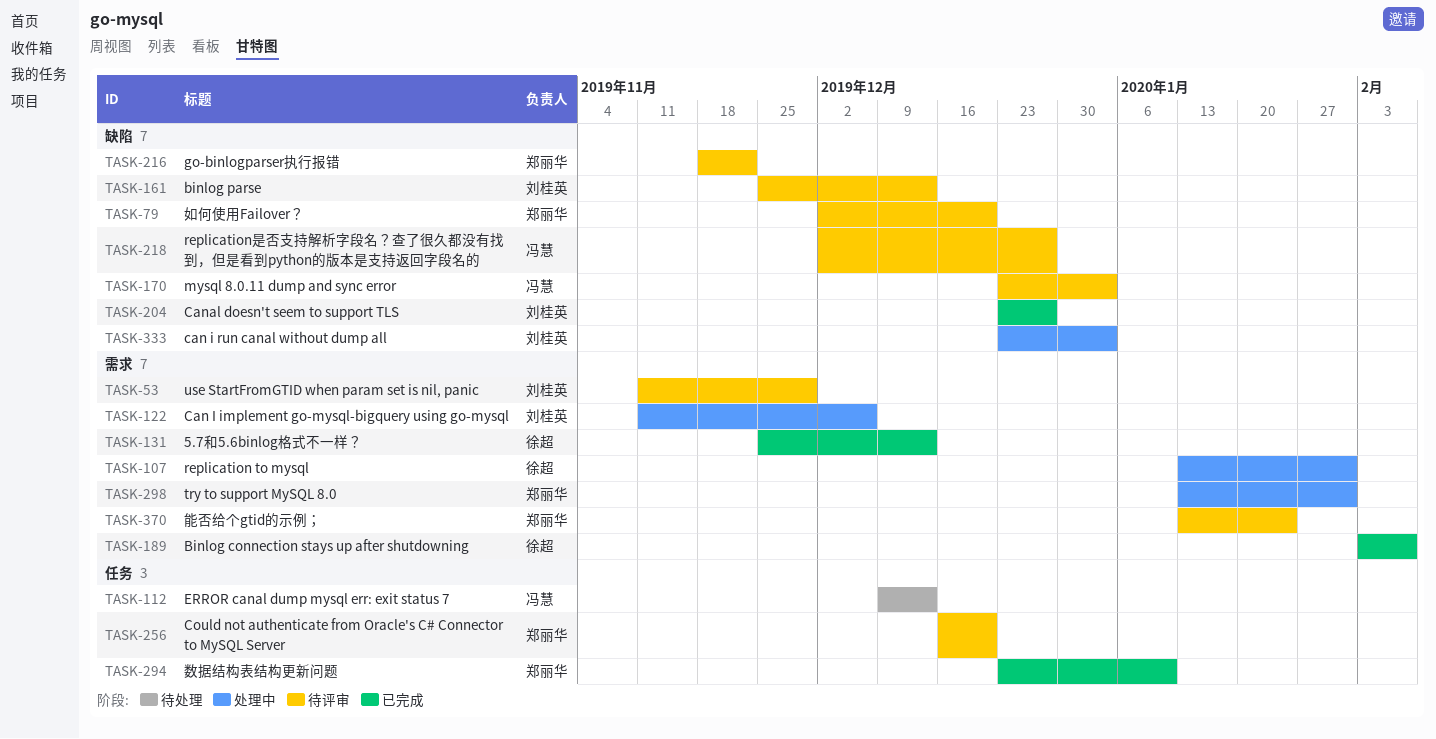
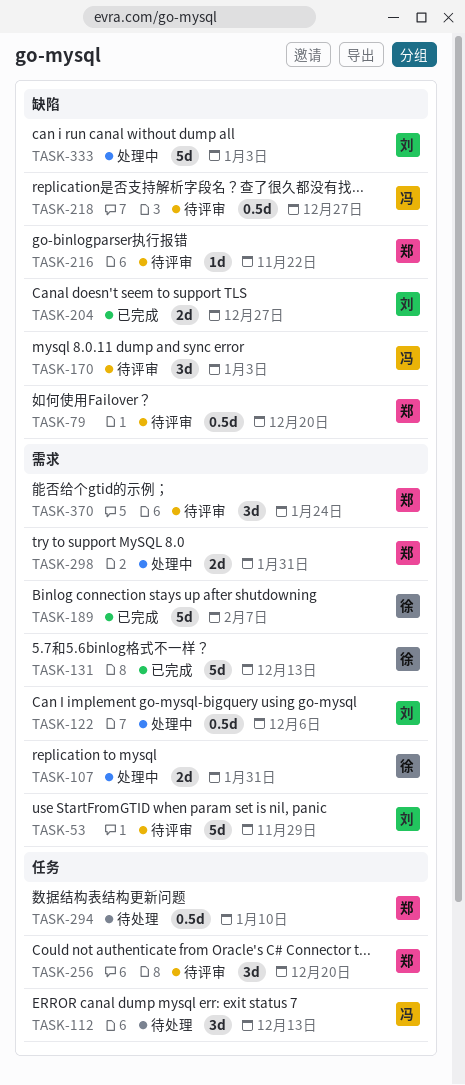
TASK-161: present -> none
TASK-294, status: 已完成 -> 待处理

